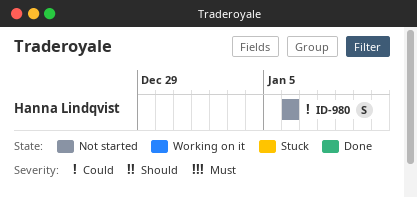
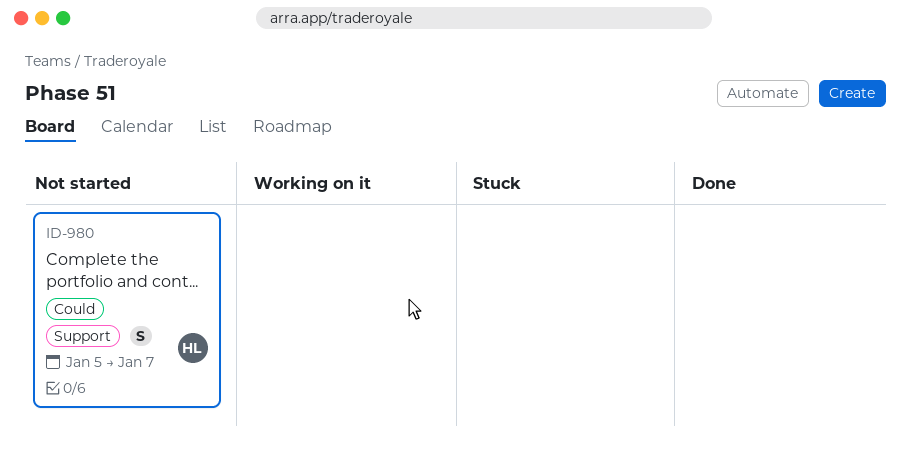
ID-980, start: Jan 6 -> Jan 5
ID-980, due: Jan 6 -> Jan 7

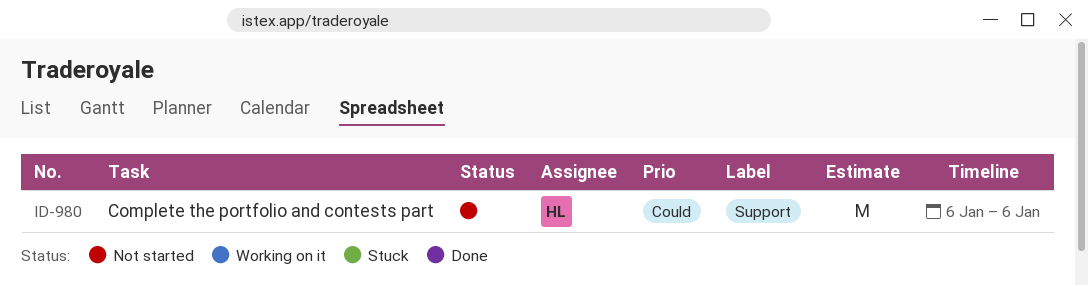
ID-980, estimate: S -> M
ID-980, start: Jan 5 -> Jan 6
ID-980, due: Jan 7 -> Jan 6

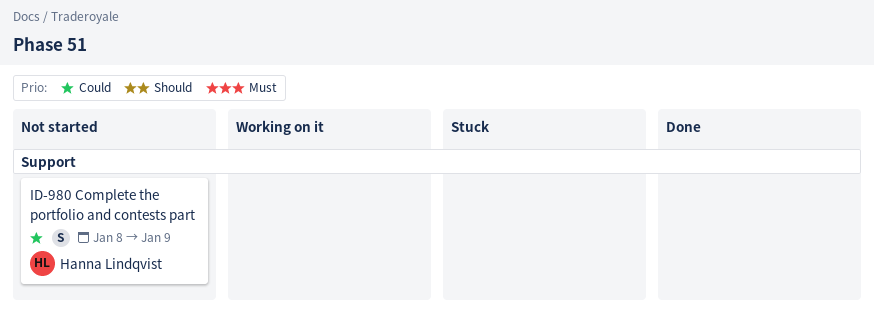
ID-980, estimate: M -> S
ID-980, start: Jan 6 -> Jan 8
ID-980, due: Jan 6 -> Jan 9

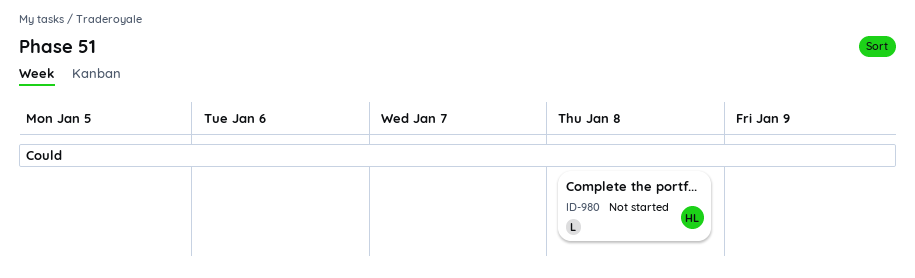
ID-980, estimate: S -> L
ID-980, due: Jan 9 -> Jan 8

